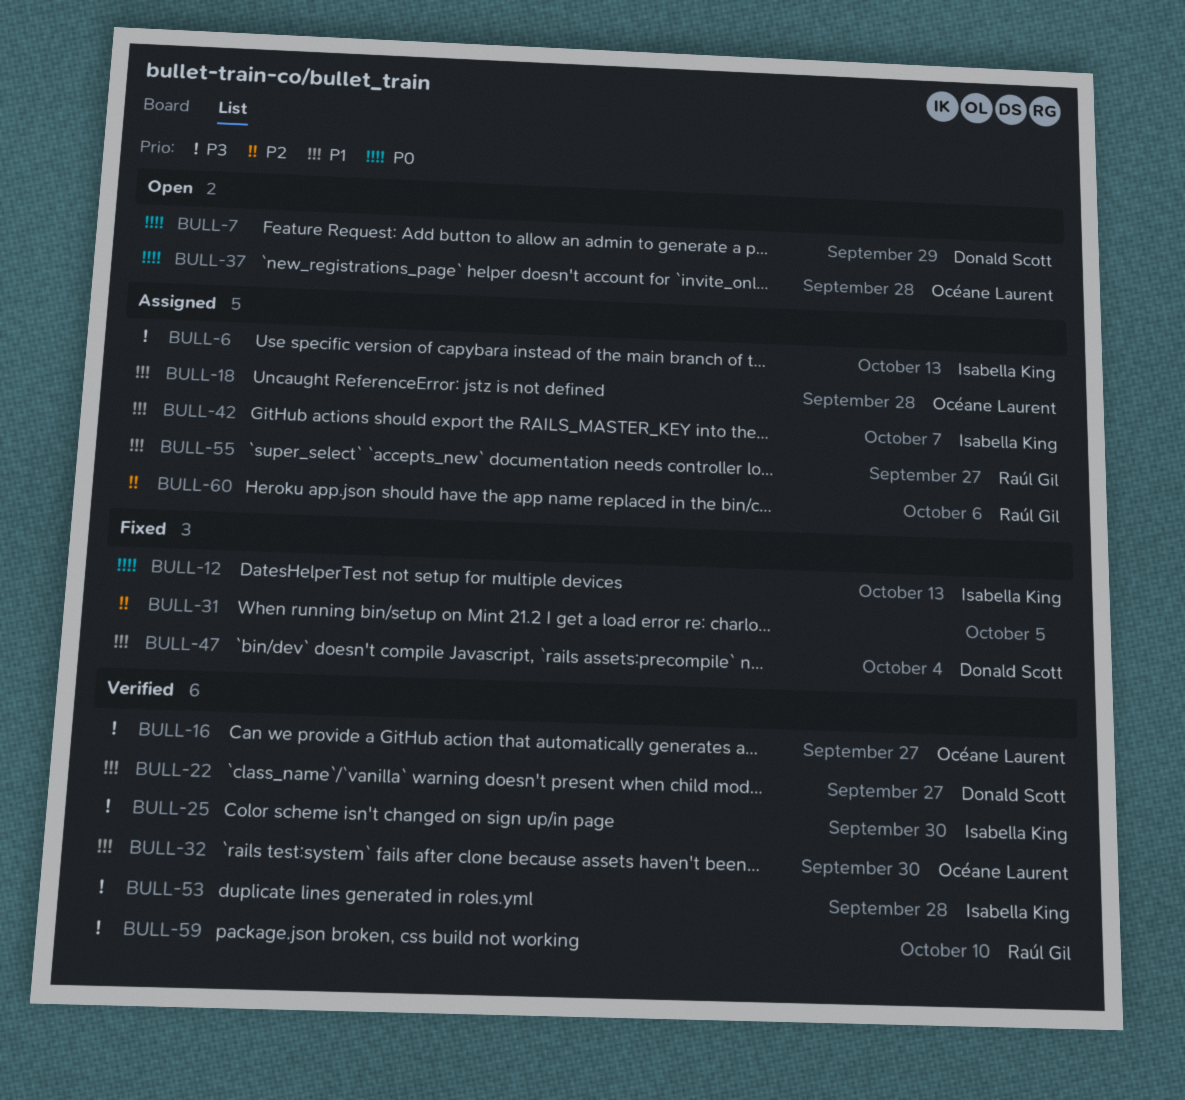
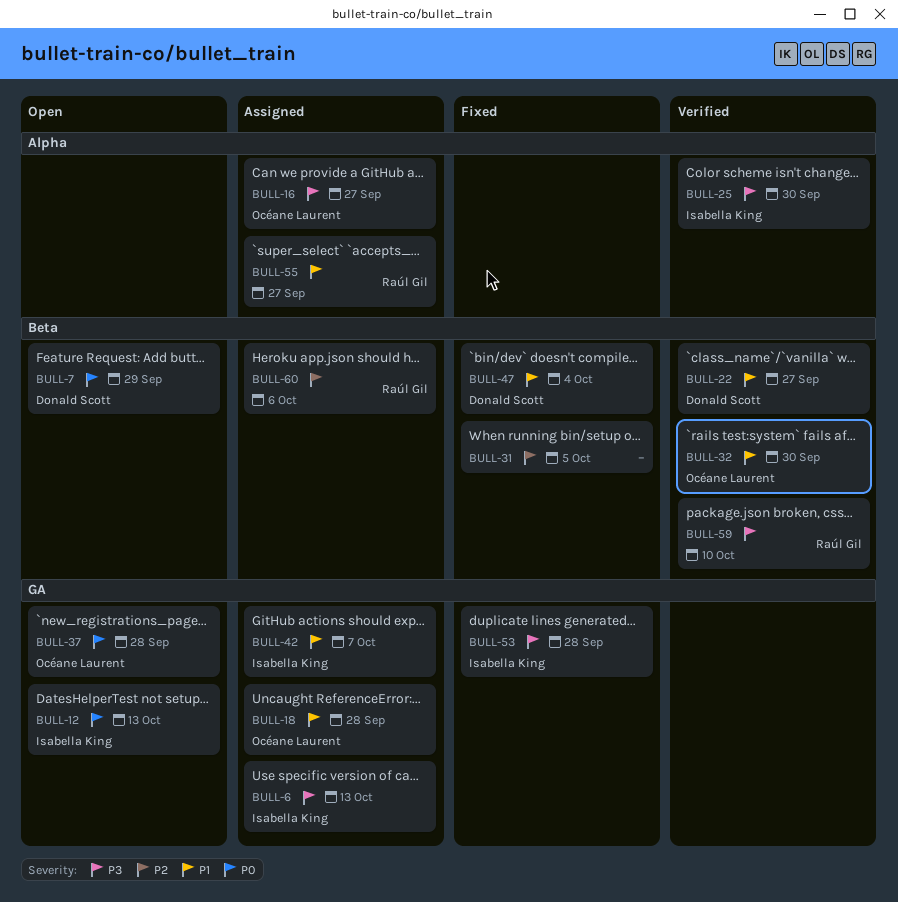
BULL-12, status: Fixed -> Open
BULL-16, status: Verified -> Assigned
BULL-53, status: Verified -> Fixed

